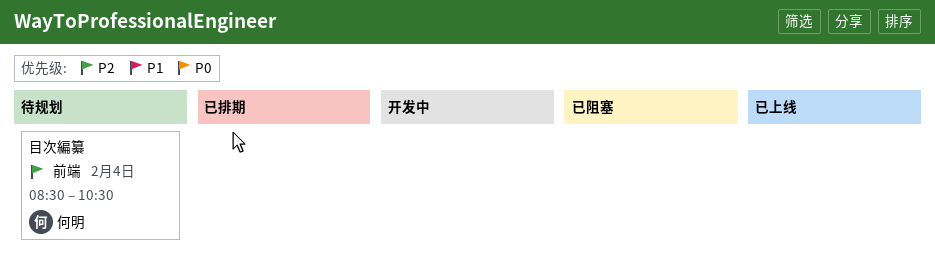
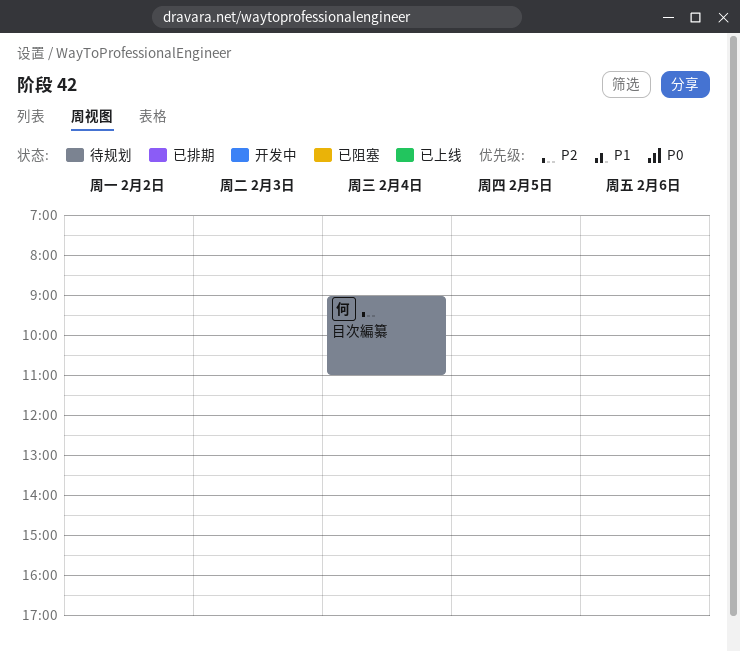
目次編纂, begins: 08:30 -> 09:00
目次編纂, ends: 10:30 -> 11:00

